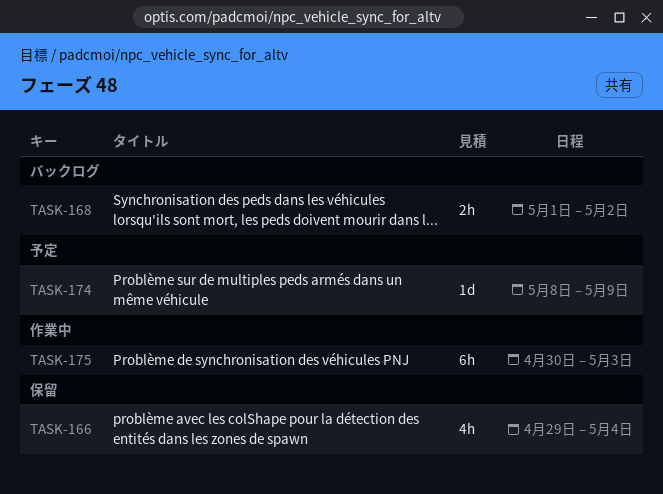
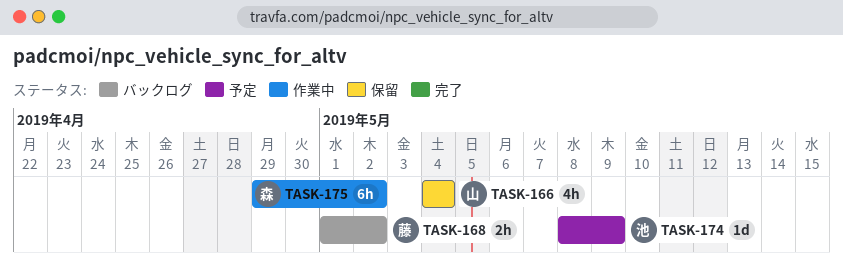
TASK-166, start: Apr 29 -> May 4
TASK-175, start: Apr 30 -> Apr 29
TASK-175, due: May 3 -> May 2

